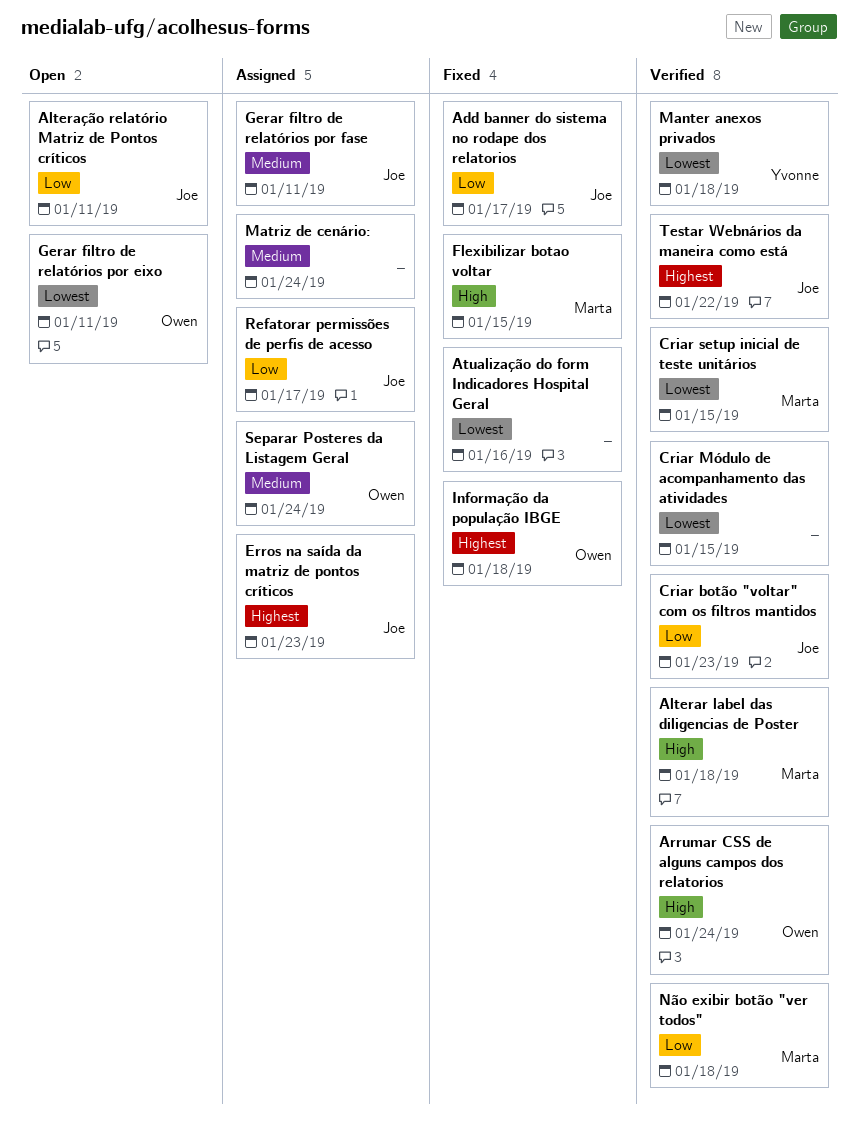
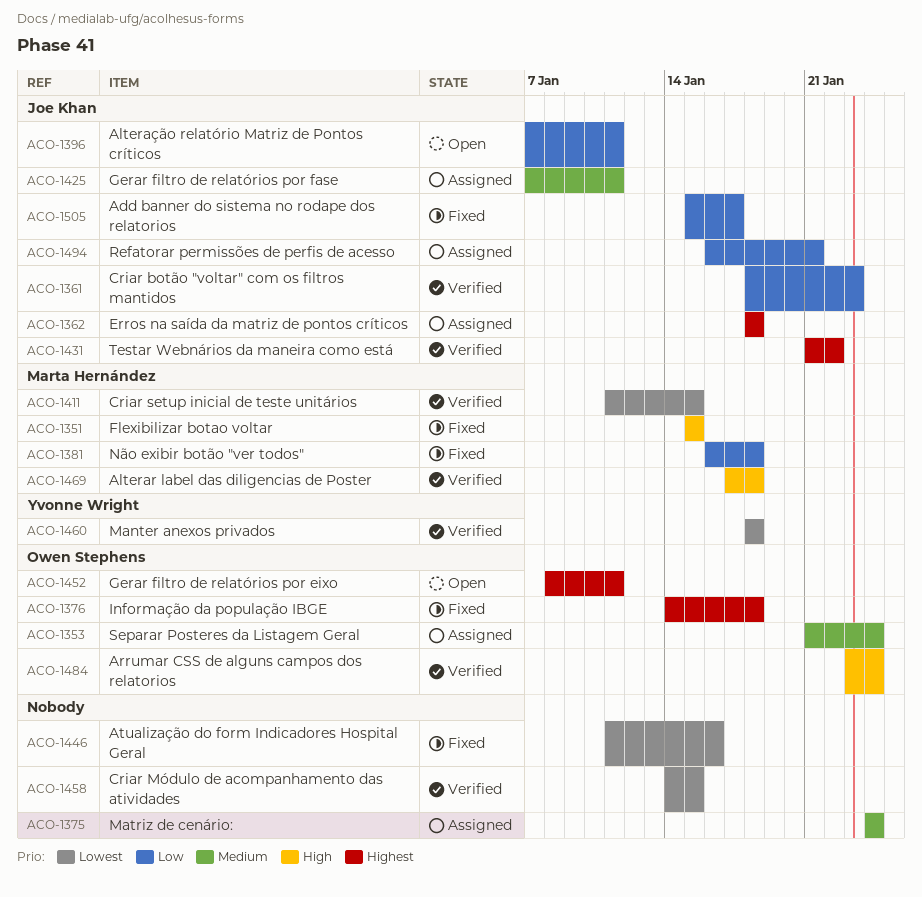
Erros na saída da matriz de pontos críticos, due: Jan 23 -> Jan 18
Gerar filtro de relatórios por eixo, priority: Lowest -> Highest
Não exibir botão "ver todos", status: Verified -> Fixed
Refatorar permissões de perfis de acesso, due: Jan 17 -> Jan 21

